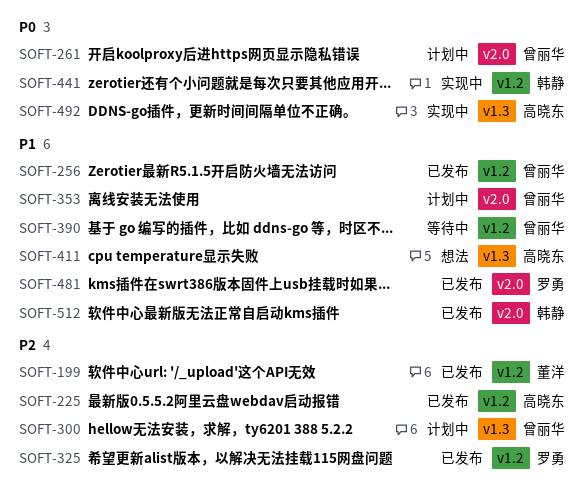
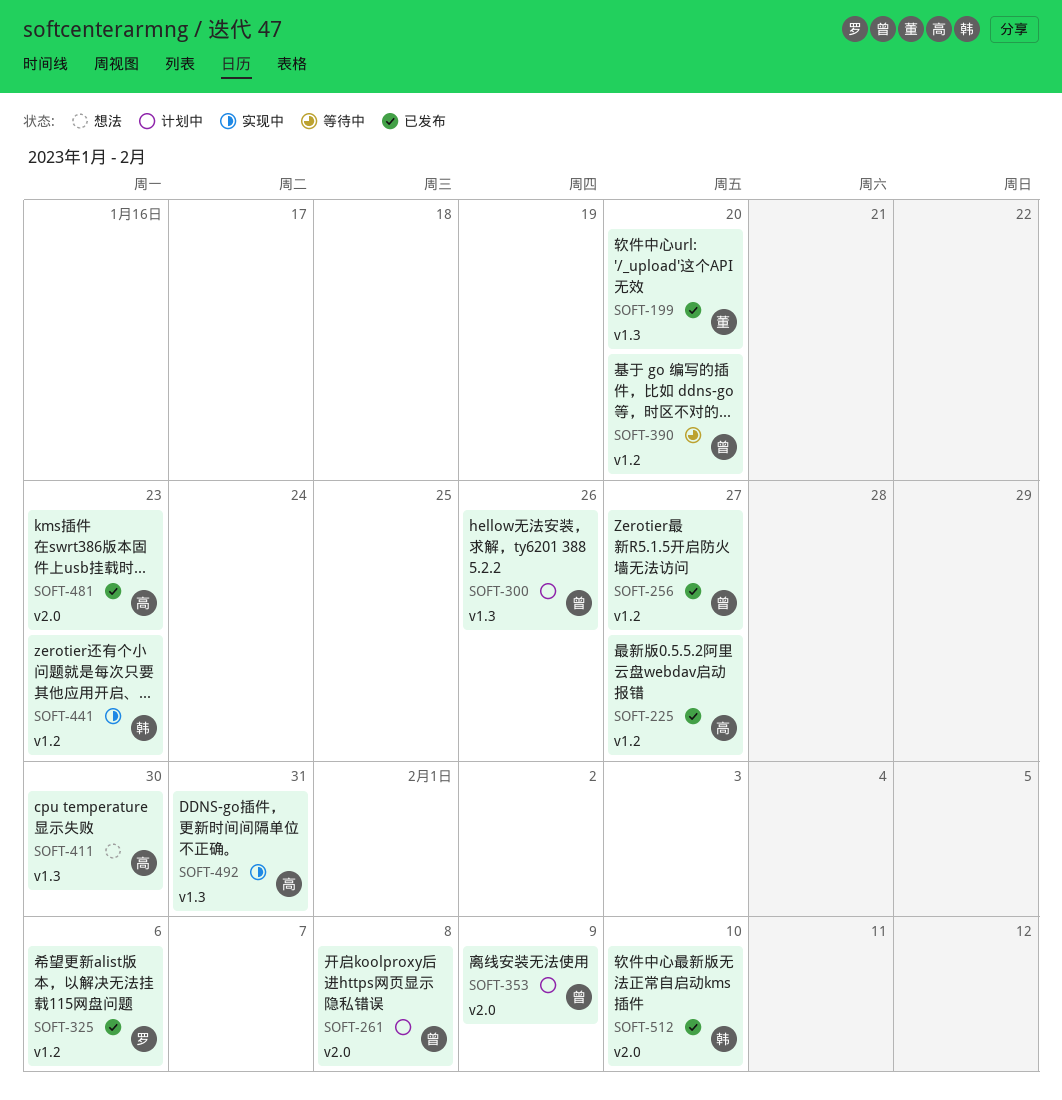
SOFT-199, label: v1.2 -> v1.3
SOFT-481, owner: 罗勇 -> 高晓东

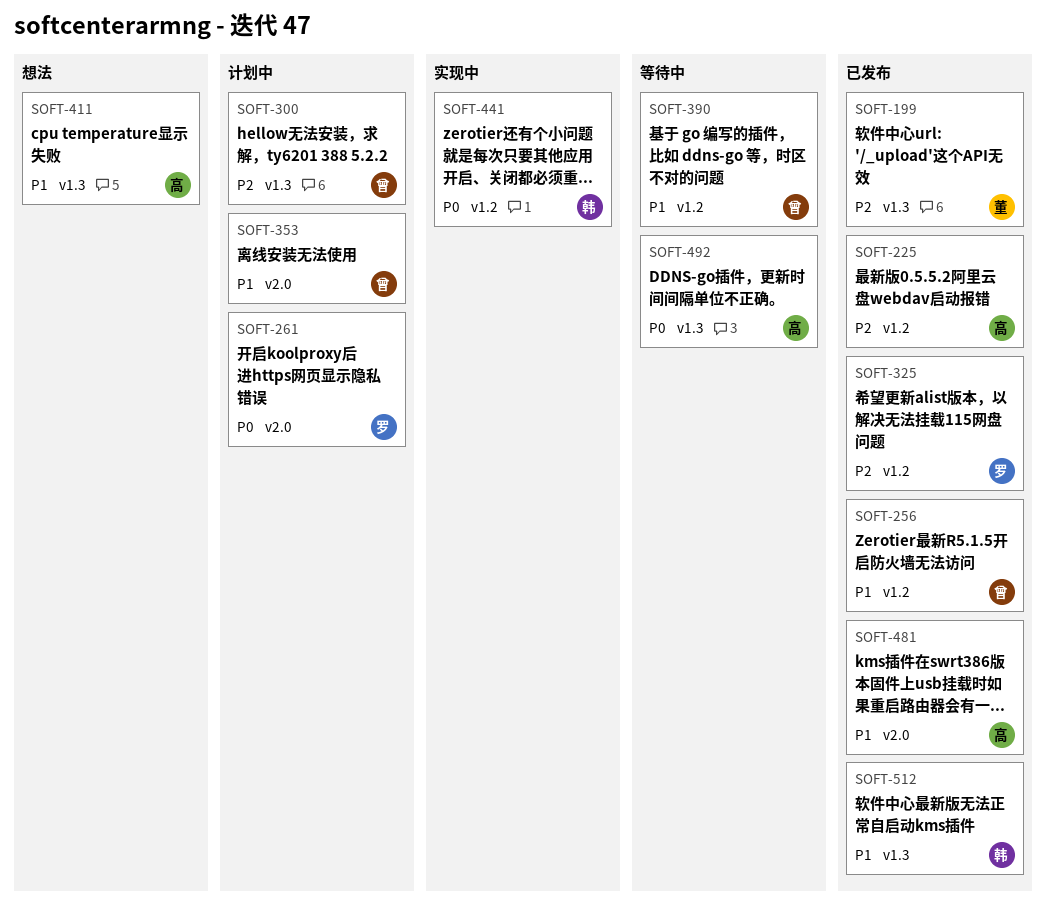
SOFT-261, owner: 曾 -> 罗
SOFT-492, status: 实现中 -> 等待中
SOFT-512, label: v2.0 -> v1.3

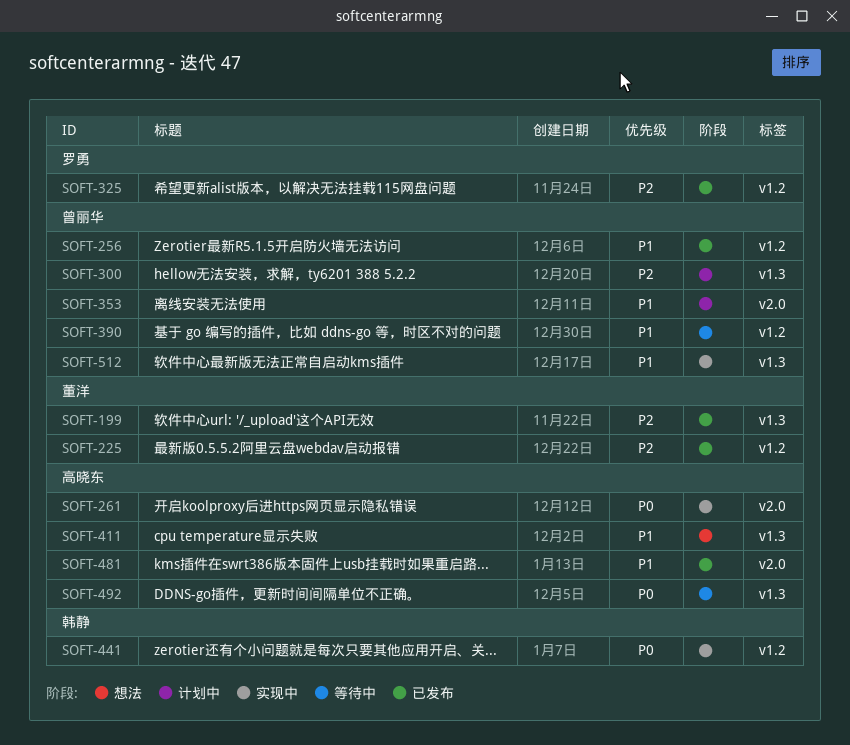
SOFT-225, owner: 高晓东 -> 董洋
SOFT-261, status: 计划中 -> 实现中
SOFT-261, owner: 罗勇 -> 高晓东
SOFT-512, status: 已发布 -> 实现中
SOFT-512, owner: 韩静 -> 曾丽华

